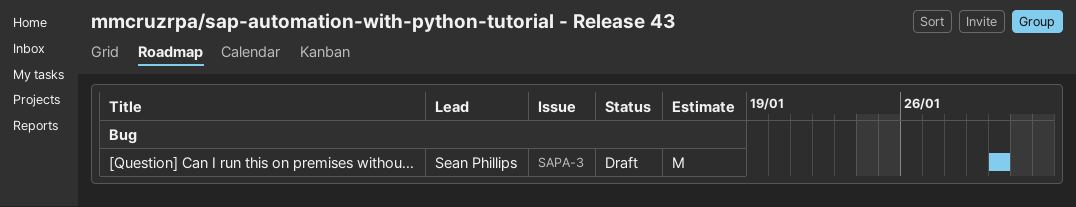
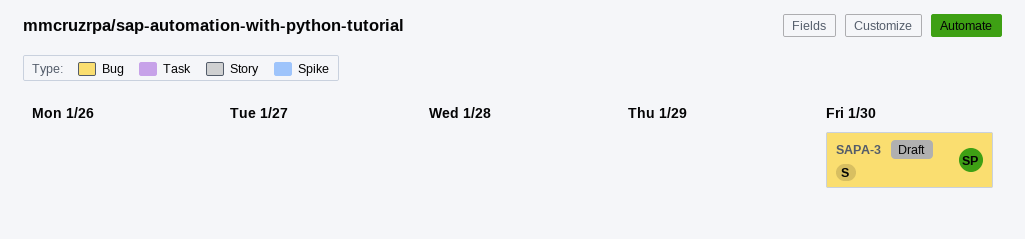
SAPA-3, estimate: M -> S

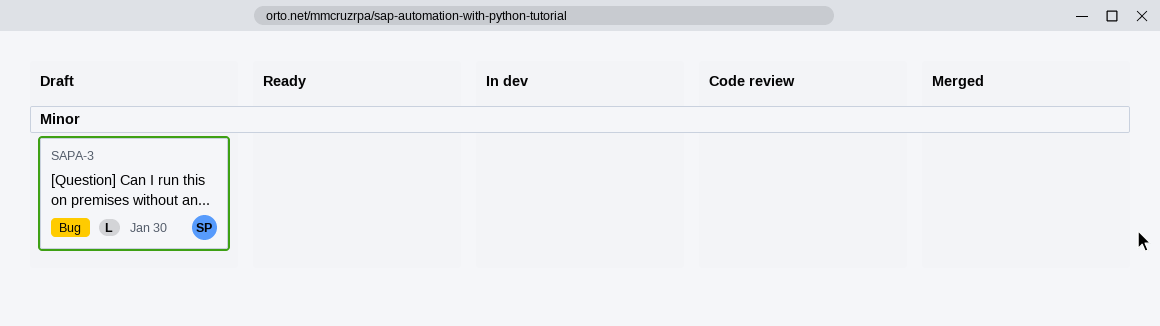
SAPA-3, estimate: S -> L

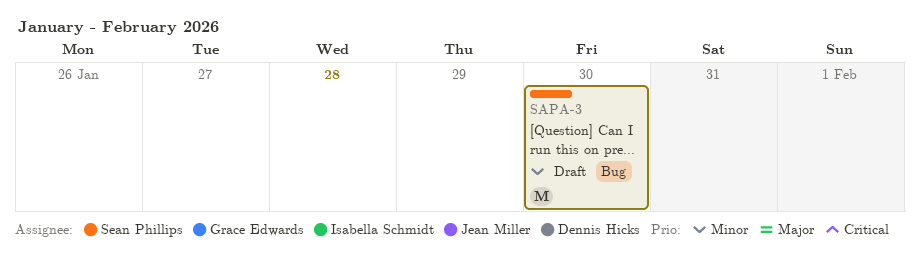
SAPA-3, estimate: L -> M

